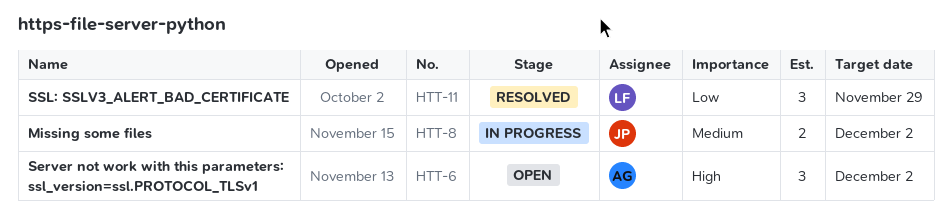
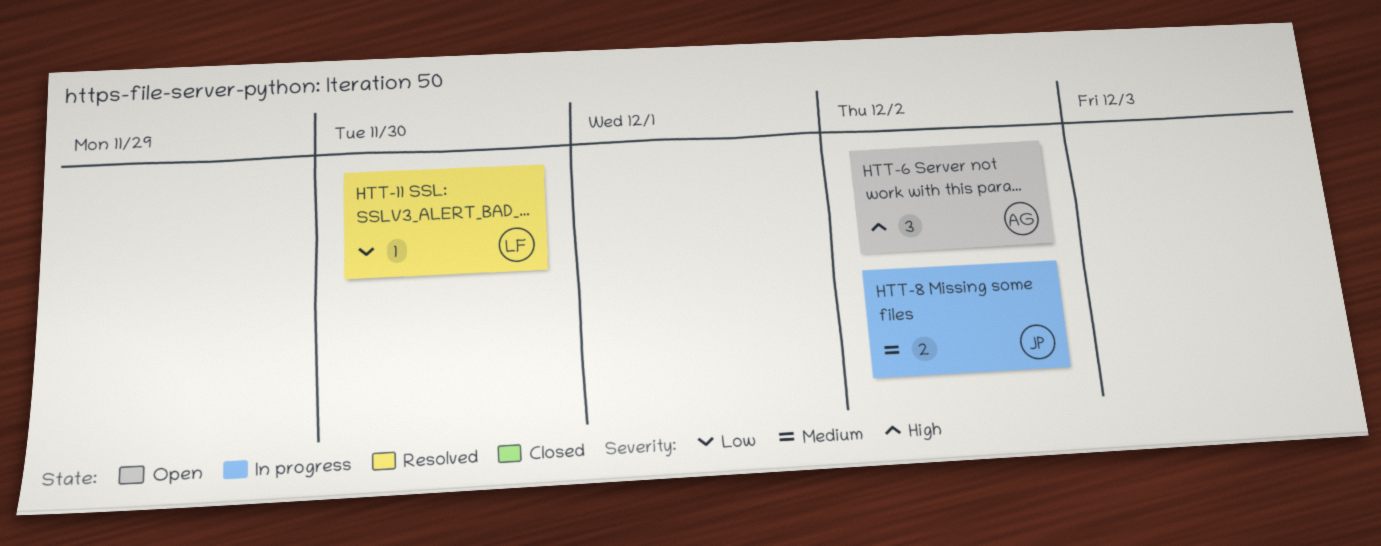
HTT-11, estimate: 3 -> 1
HTT-11, due: Nov 29 -> Nov 30

